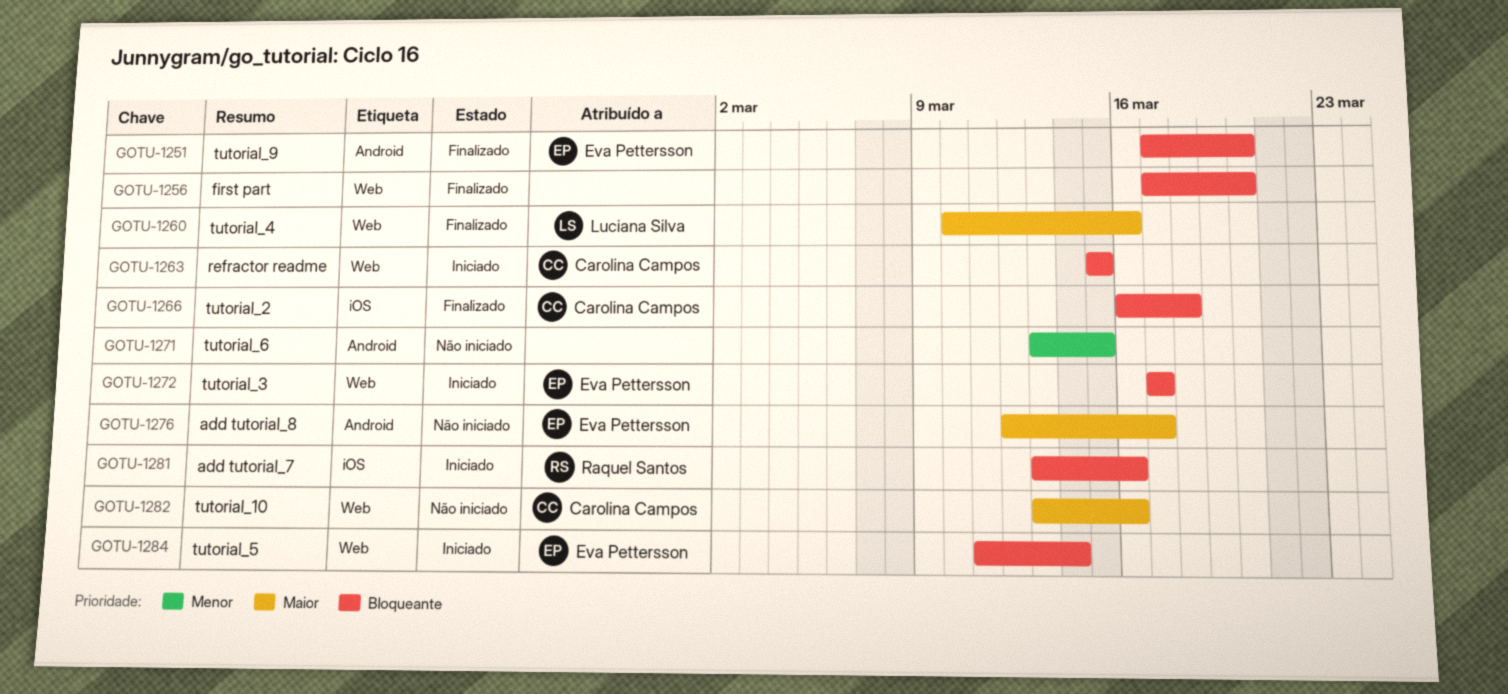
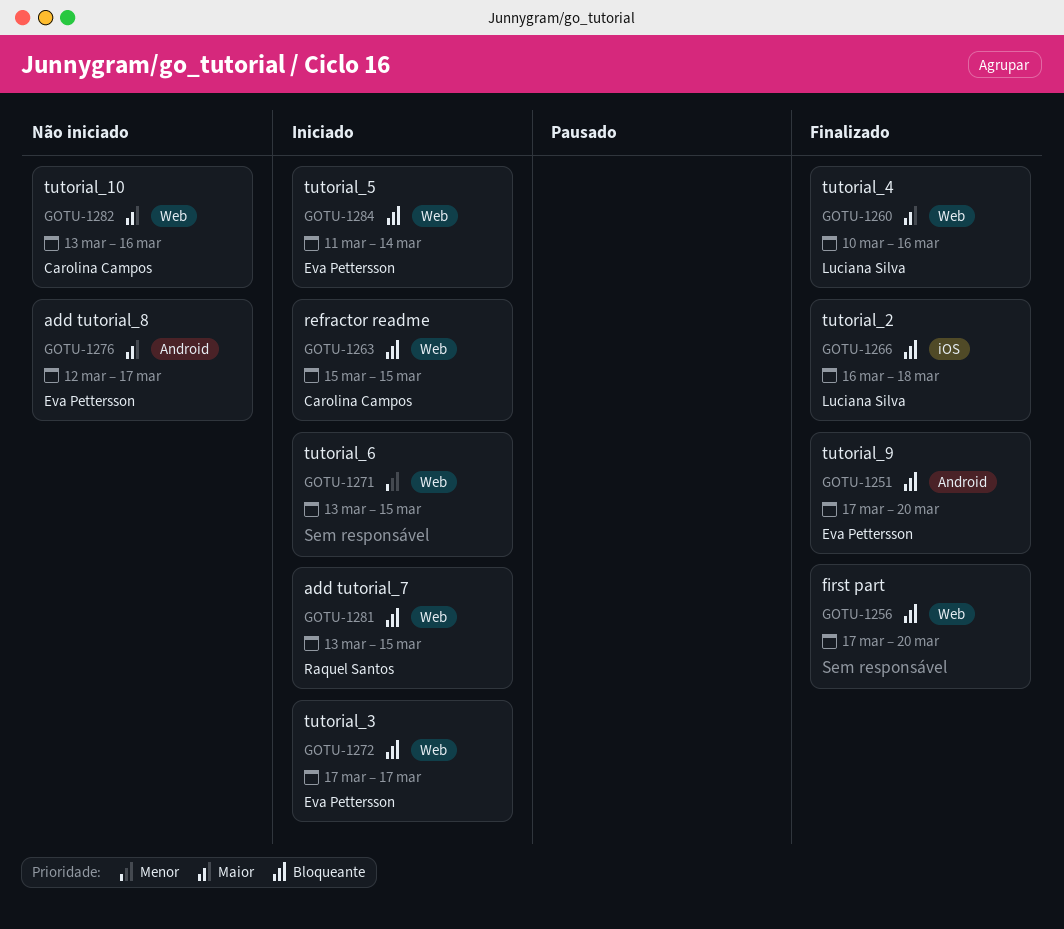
GOTU-1266, owner: Carolina Campos -> Luciana Silva
GOTU-1271, status: Não iniciado -> Iniciado
GOTU-1271, label: Android -> Web
GOTU-1281, label: iOS -> Web
GOTU-1281, due: Mar 16 -> Mar 15

